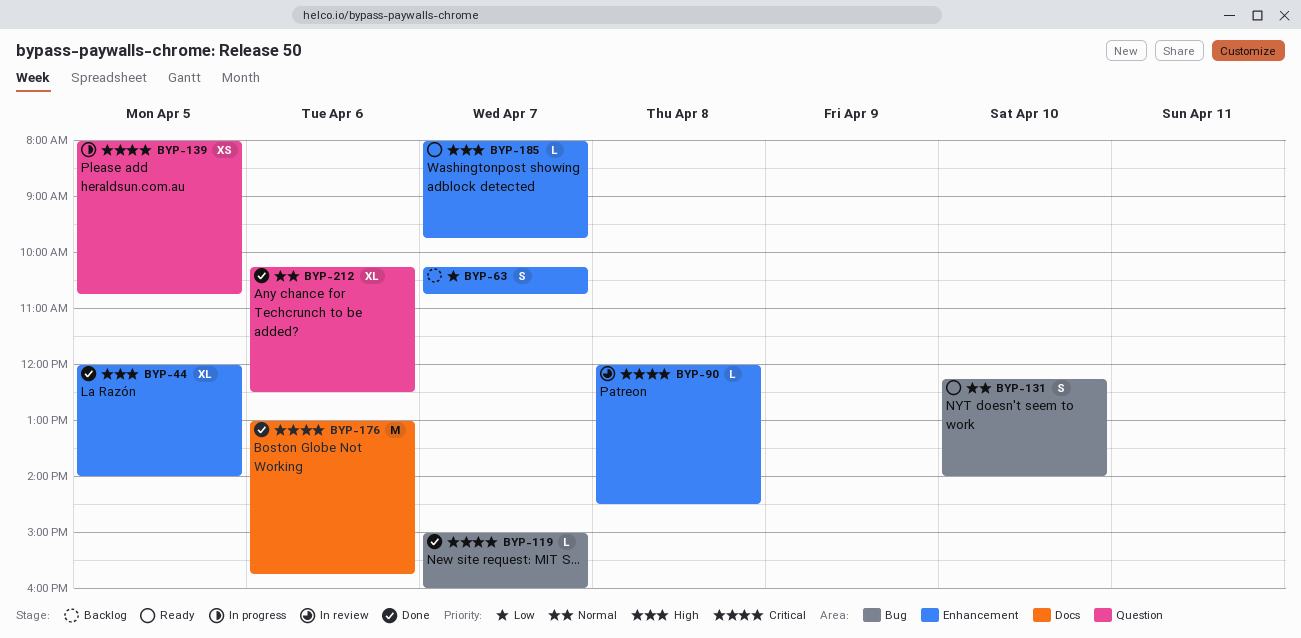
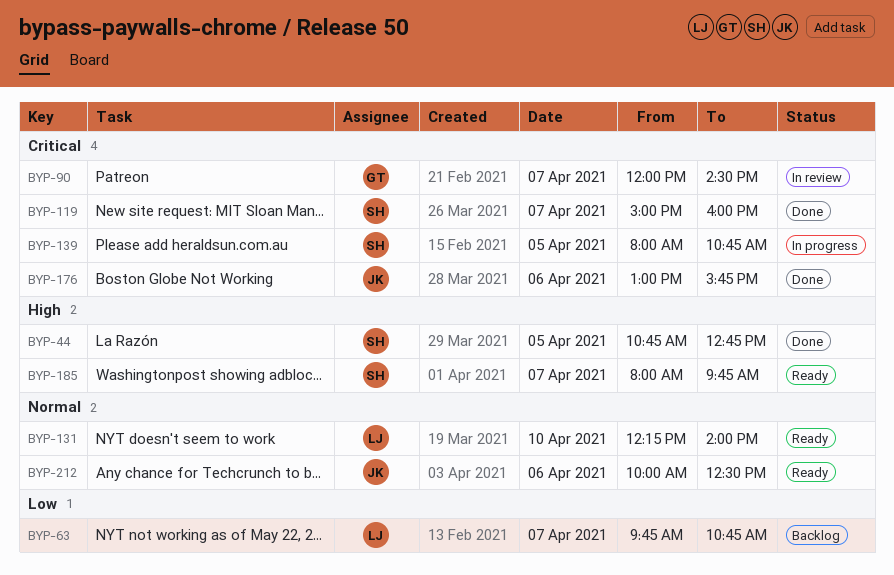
BYP-44, begins: 12:00 -> 10:45
BYP-44, ends: 14:00 -> 12:45
BYP-63, begins: 10:15 -> 09:45
BYP-90, day: Apr 8 -> Apr 7
BYP-212, status: Done -> Ready
BYP-212, begins: 10:15 -> 10:00

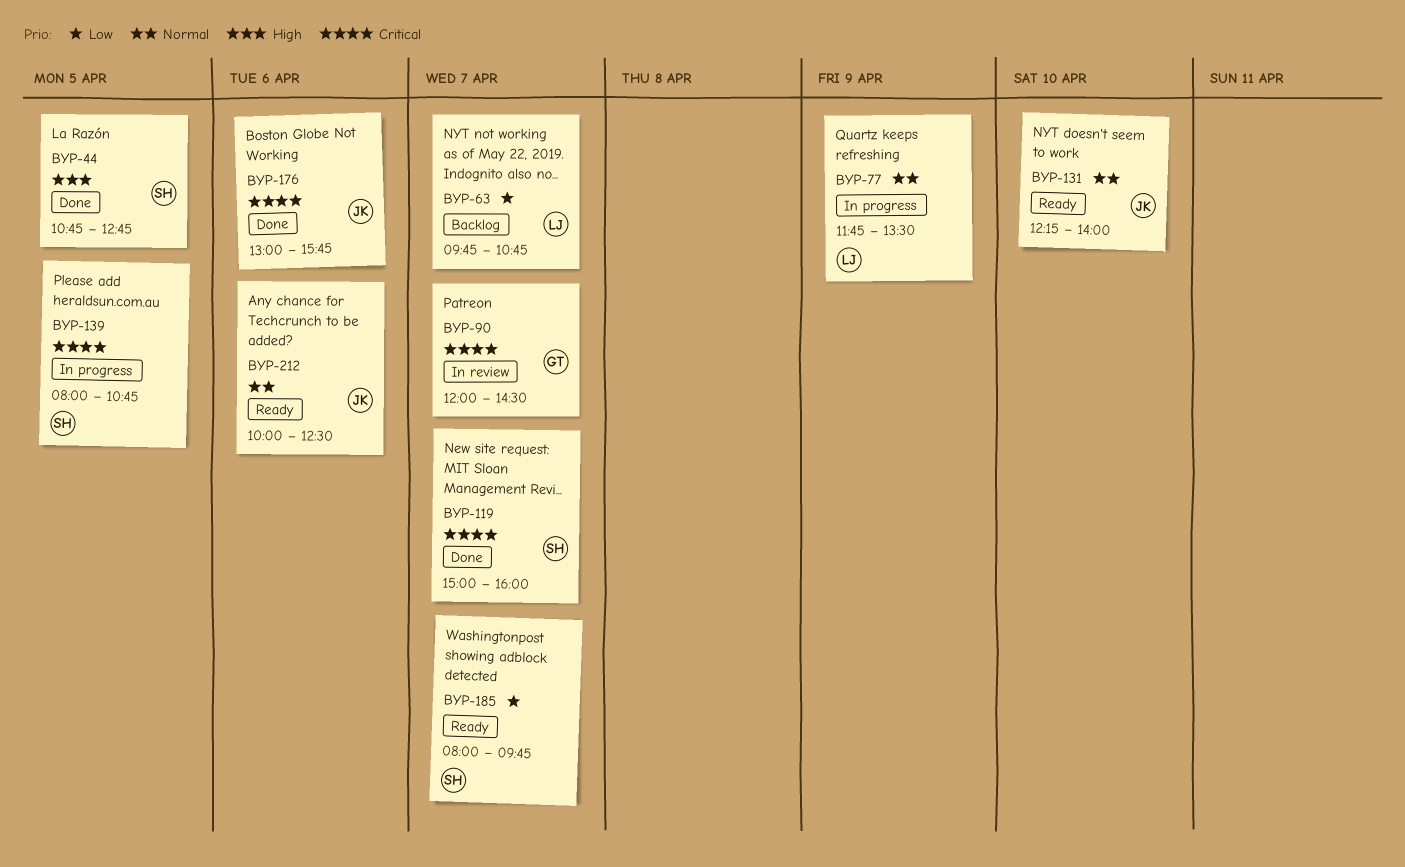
BYP-77: none -> present
BYP-131, owner: LJ -> JK
BYP-185, priority: High -> Low

